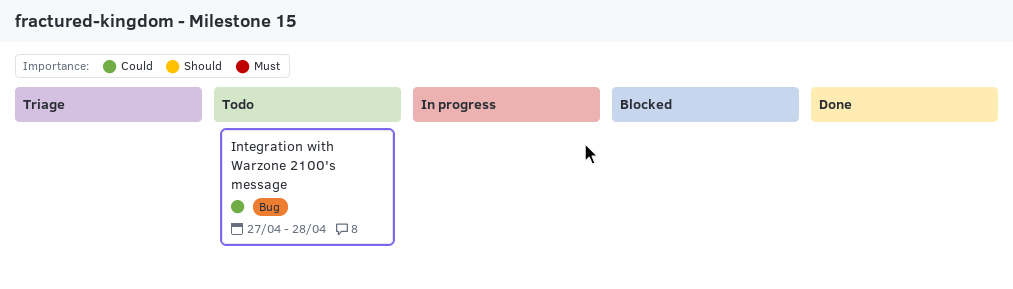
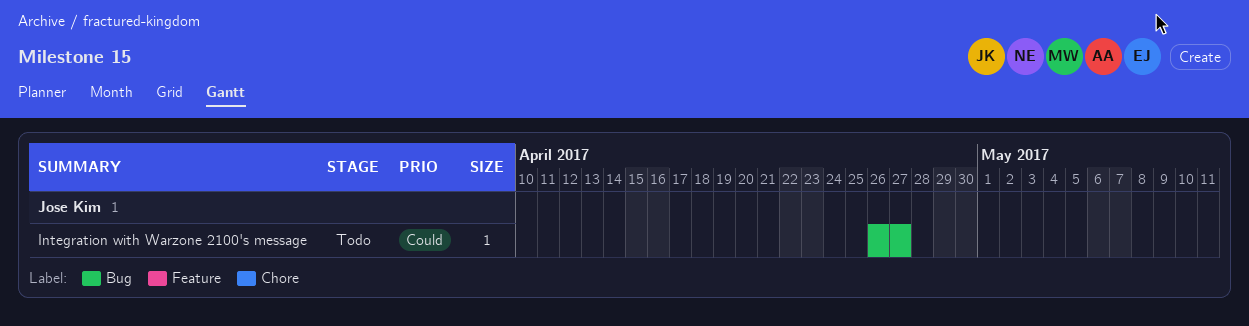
Integration with Warzone 2100's message, start: Apr 27 -> Apr 26
Integration with Warzone 2100's message, due: Apr 28 -> Apr 27

